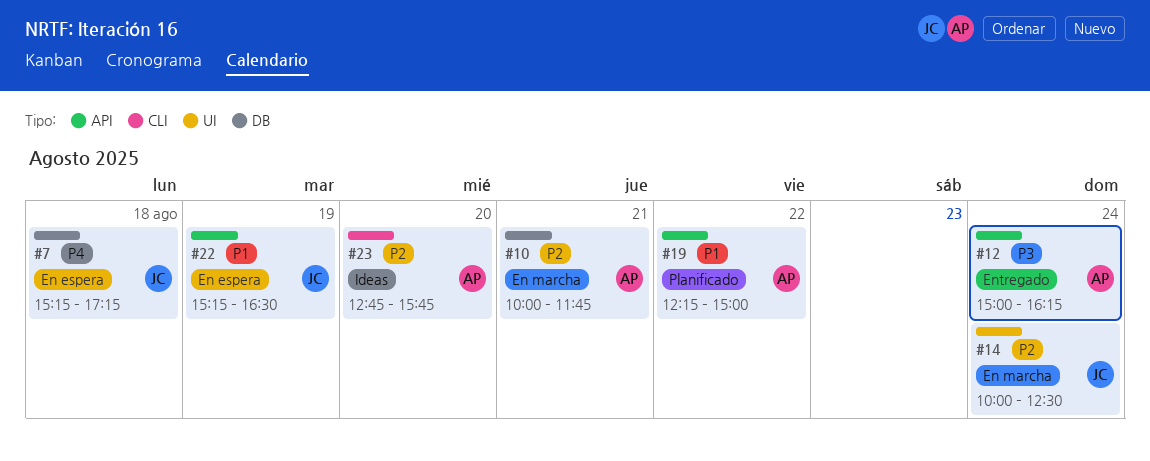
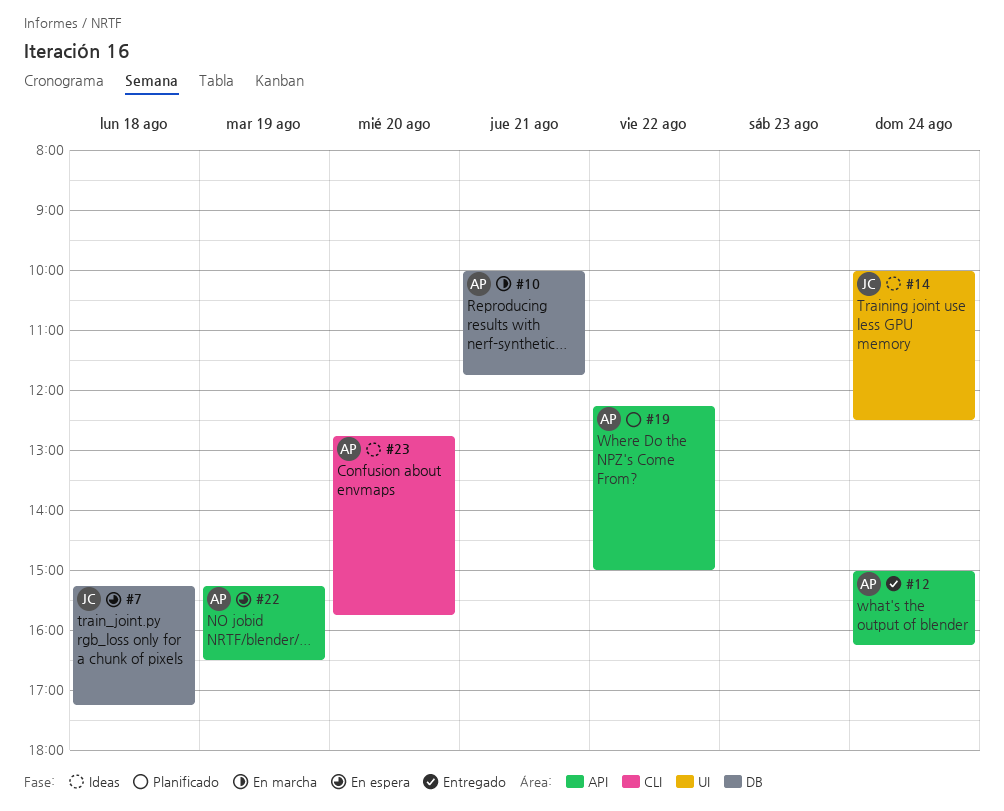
#14, status: En marcha -> Ideas
#22, owner: JC -> AP

